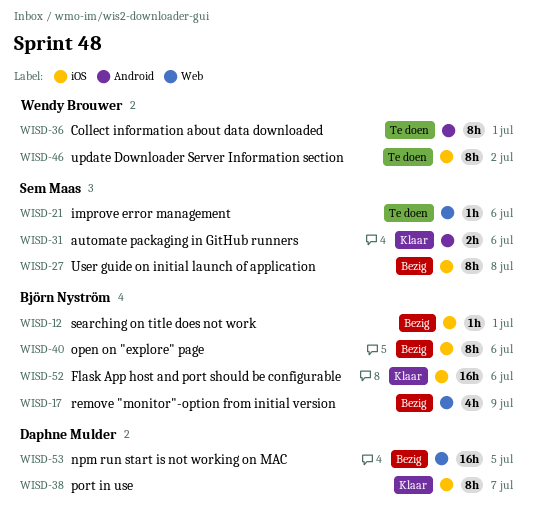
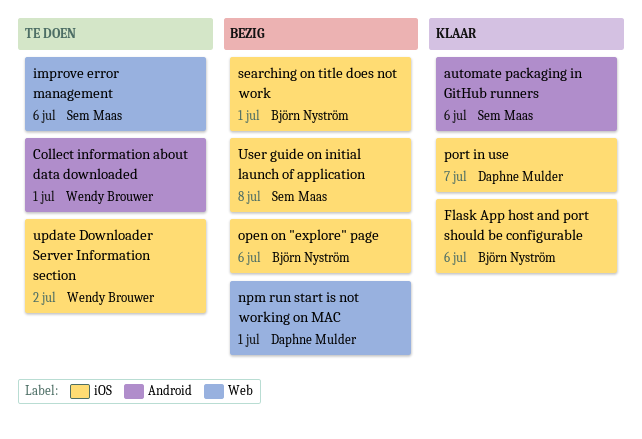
npm run start is not working on MAC, due: Jul 5 -> Jul 1
remove "monitor"-option from initial version: present -> none

